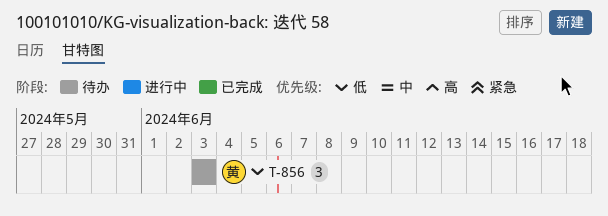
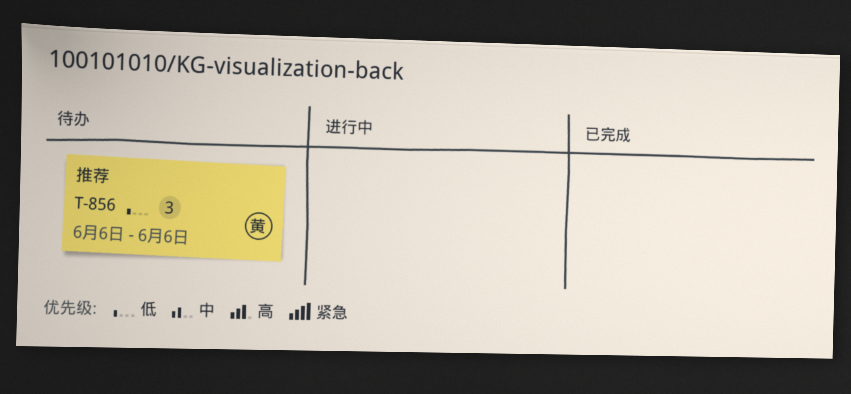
T-856, start: Jun 3 -> Jun 6
T-856, due: Jun 3 -> Jun 6

